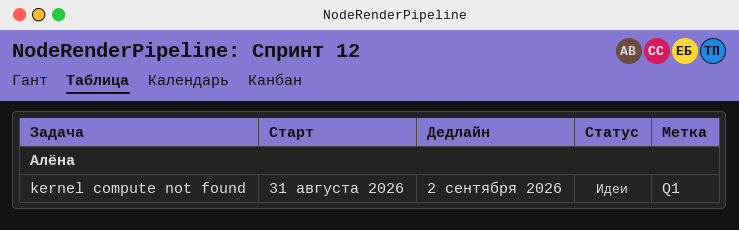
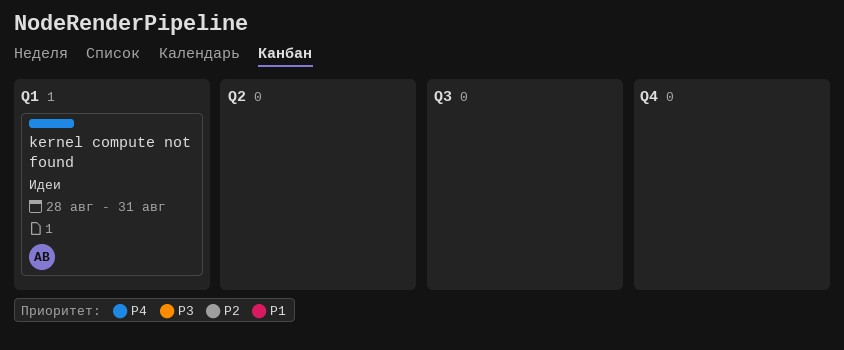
kernel compute not found, start: Aug 31 -> Aug 28
kernel compute not found, due: Sep 2 -> Aug 31

